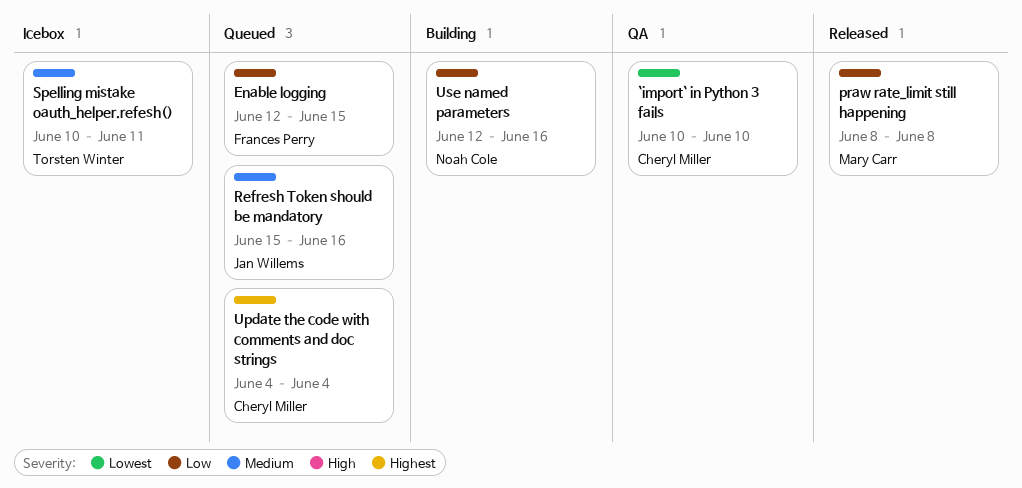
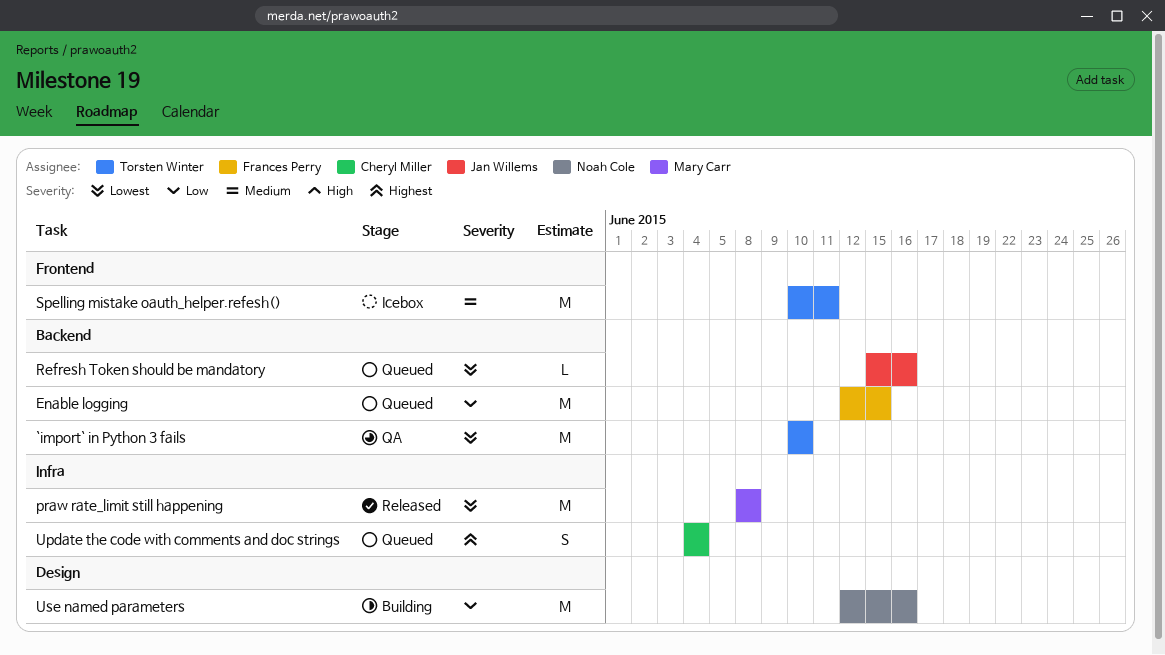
`import` in Python 3 fails, owner: Cheryl Miller -> Torsten Winter
praw rate_limit still happening, priority: Low -> Lowest
Refresh Token should be mandatory, priority: Medium -> Lowest

